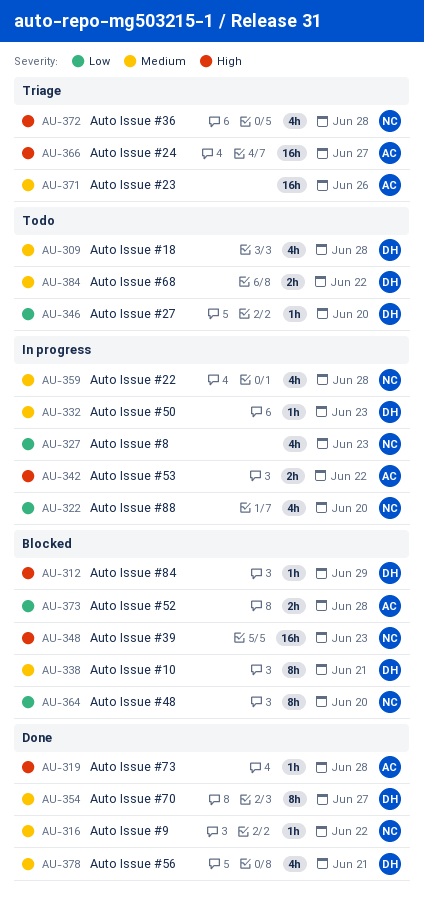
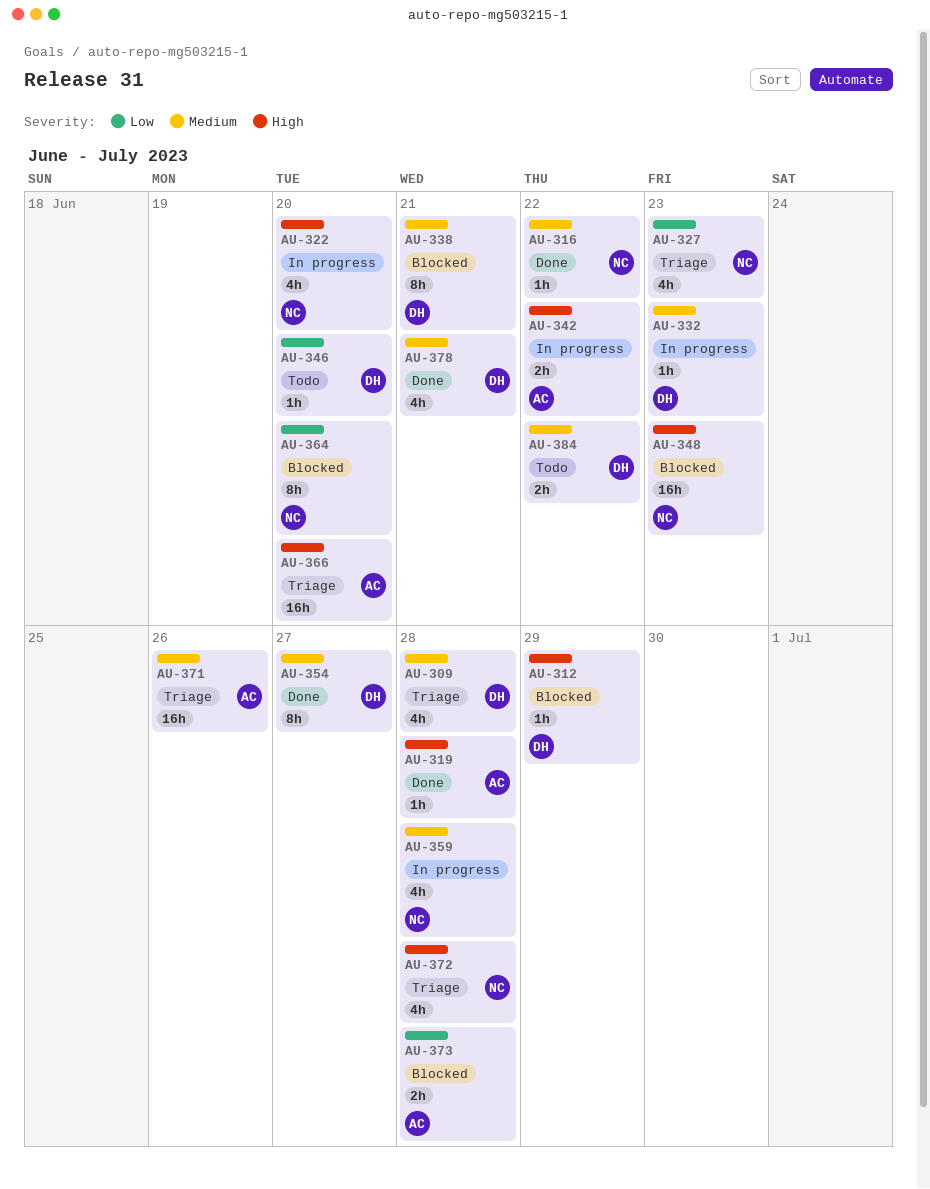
AU-309, status: Todo -> Triage
AU-322, priority: Low -> High
AU-327, status: In progress -> Triage
AU-366, due: Jun 27 -> Jun 20

